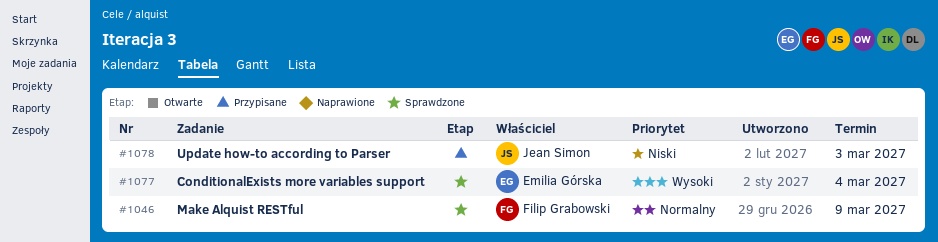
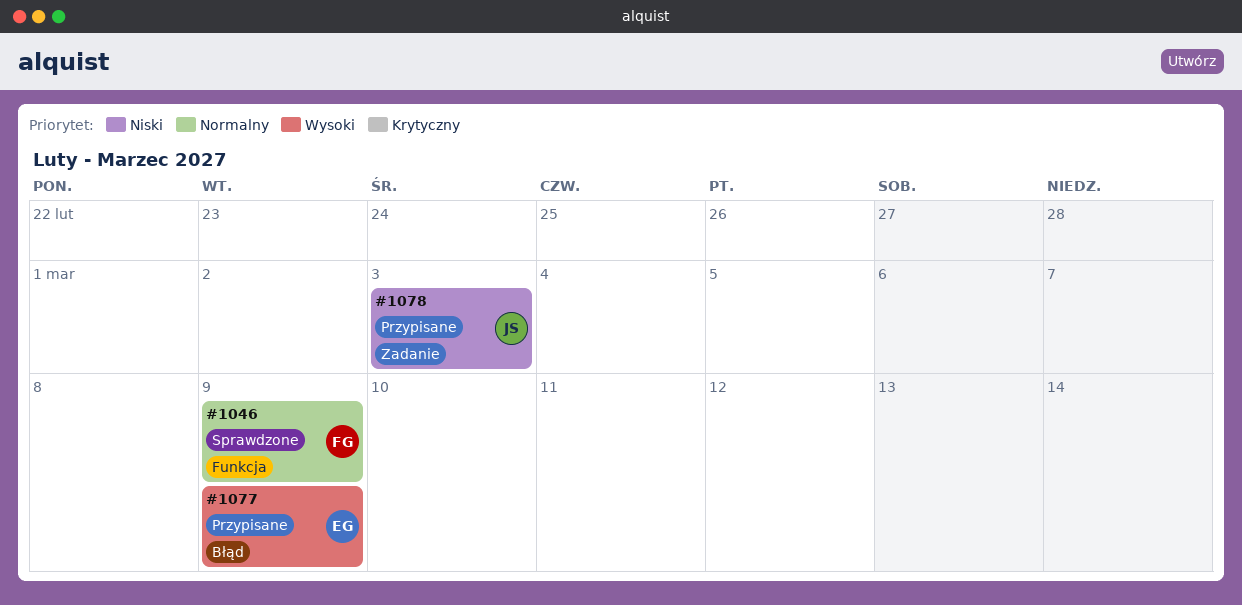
#1077, status: Sprawdzone -> Przypisane
#1077, due: Mar 4 -> Mar 9

